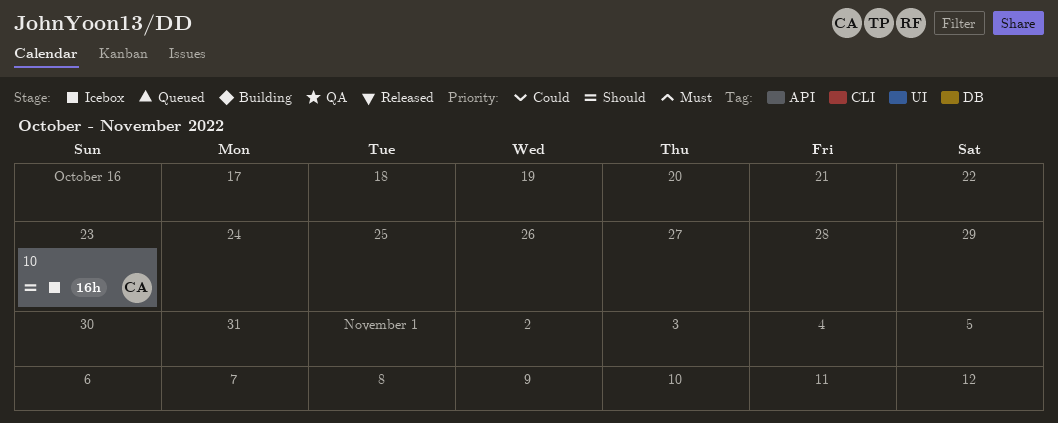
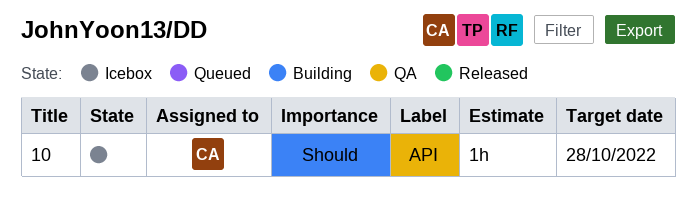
10, estimate: 16h -> 1h
10, due: Oct 23 -> Oct 28

